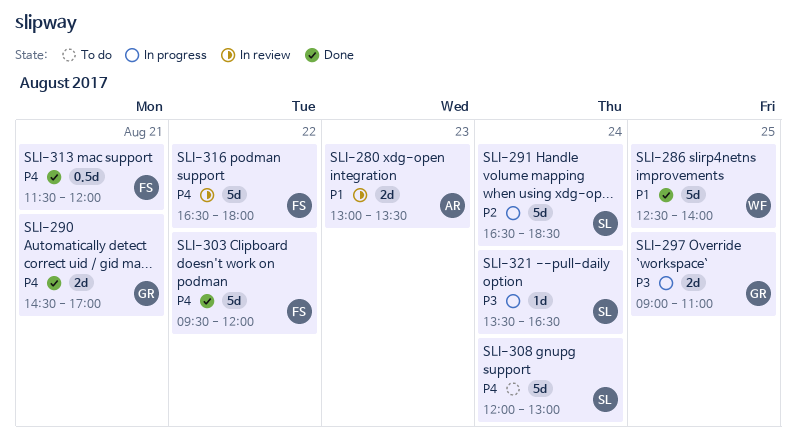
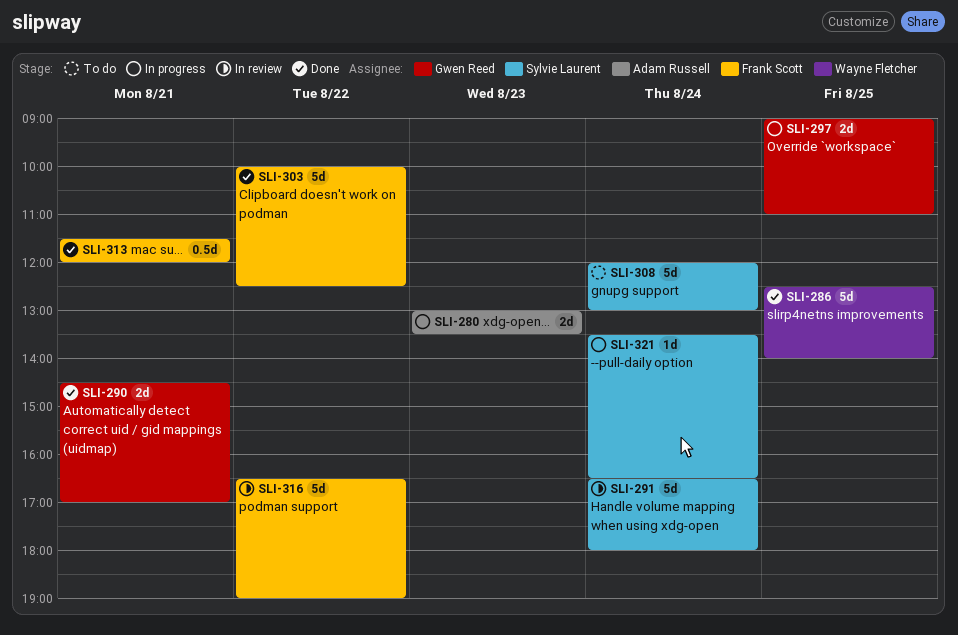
SLI-280, status: In review -> In progress
SLI-291, status: In progress -> In review
SLI-291, ends: 18:30 -> 18:00
SLI-303, begins: 09:30 -> 10:00
SLI-303, ends: 12:00 -> 12:30
SLI-316, ends: 18:00 -> 19:00

